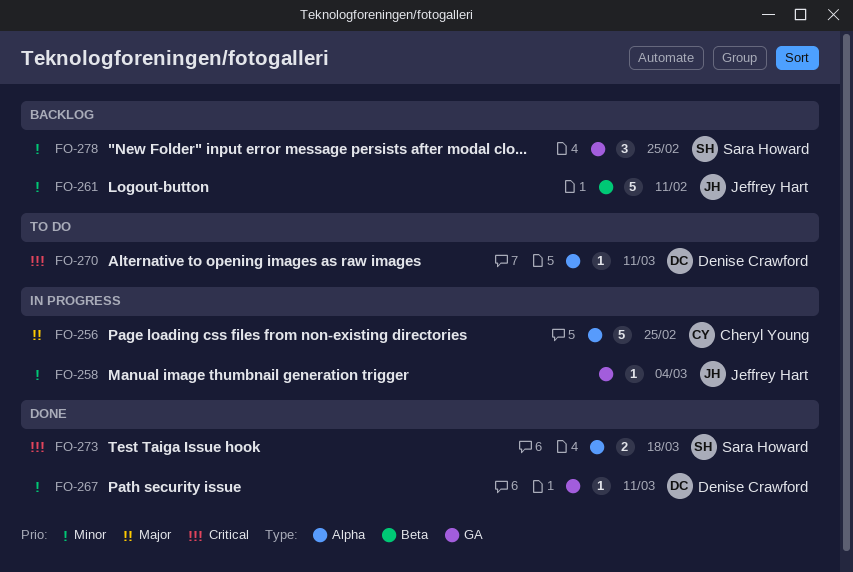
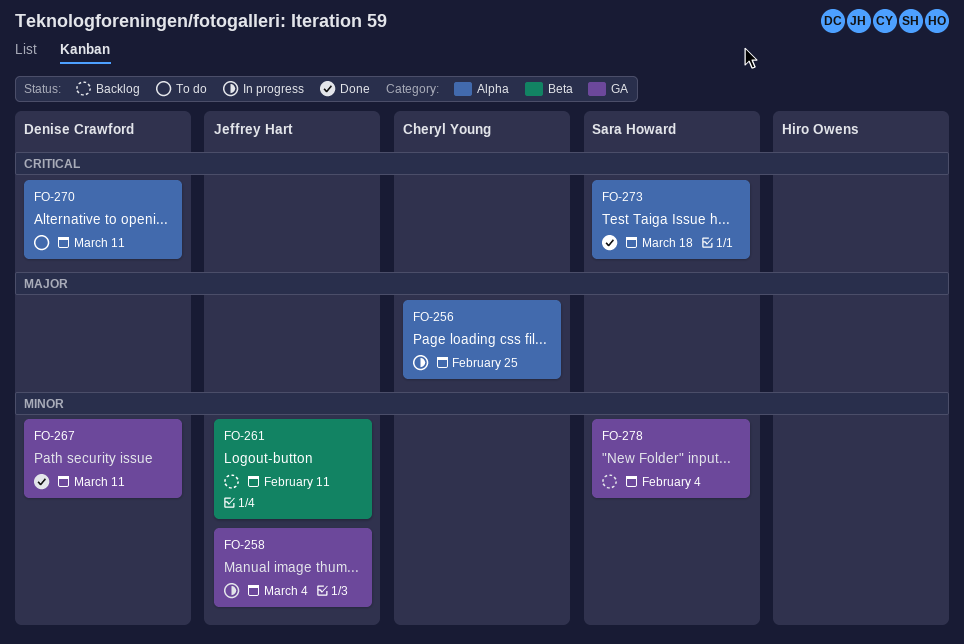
FO-278, due: Feb 25 -> Feb 4

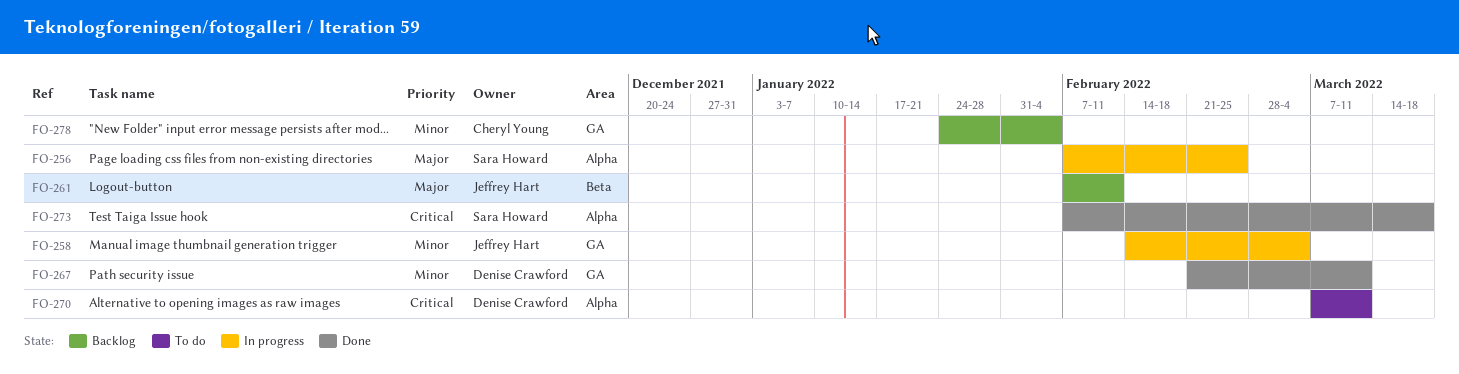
FO-256, owner: Cheryl Young -> Sara Howard
FO-261, priority: Minor -> Major
FO-278, owner: Sara Howard -> Cheryl Young

